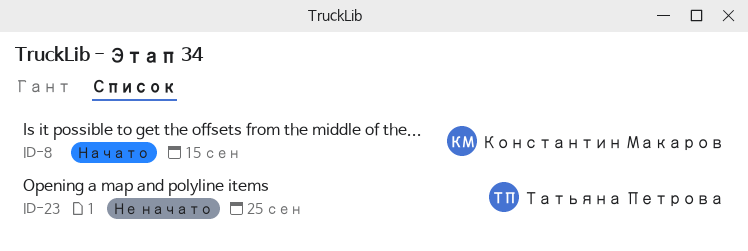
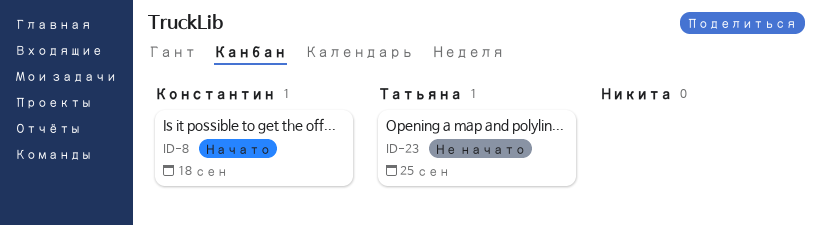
ID-8, due: Sep 15 -> Sep 18

